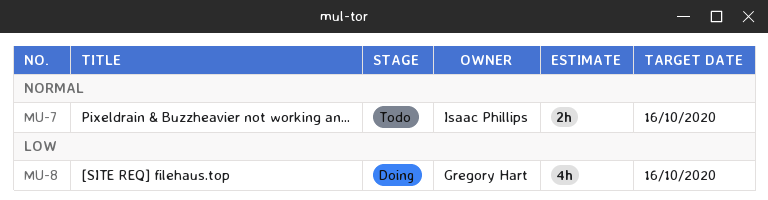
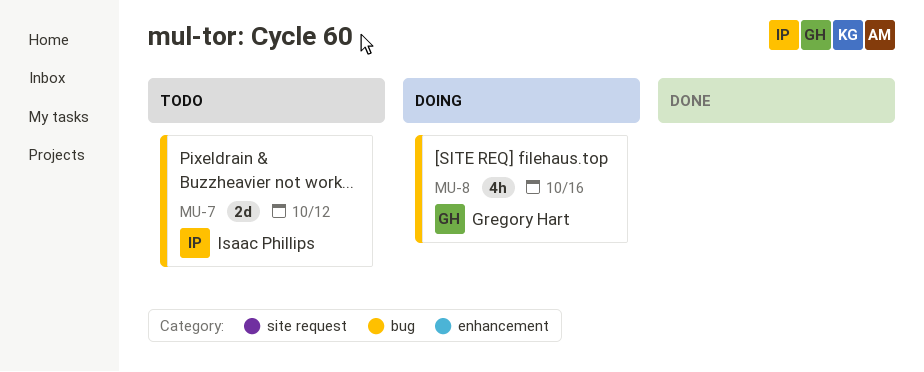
MU-7, estimate: 2h -> 2d
MU-7, due: Oct 16 -> Oct 12

